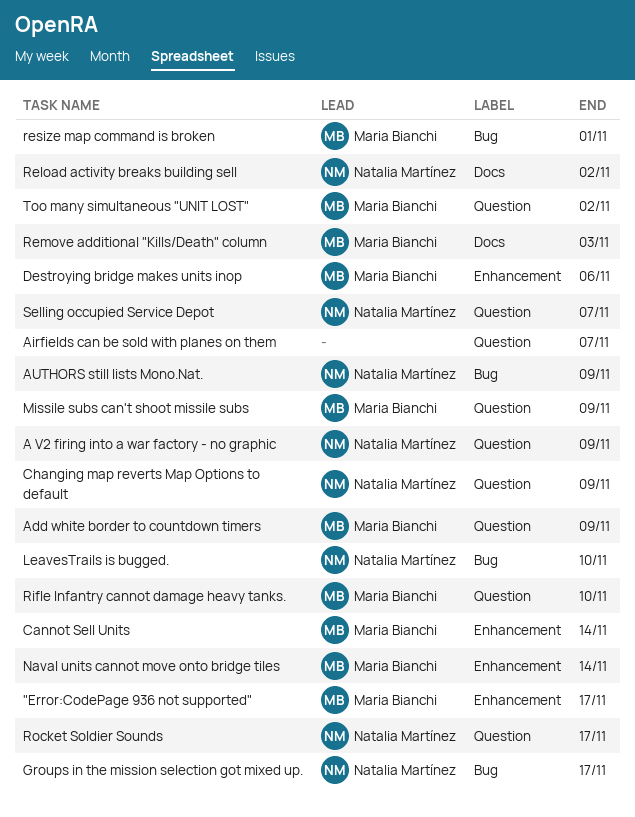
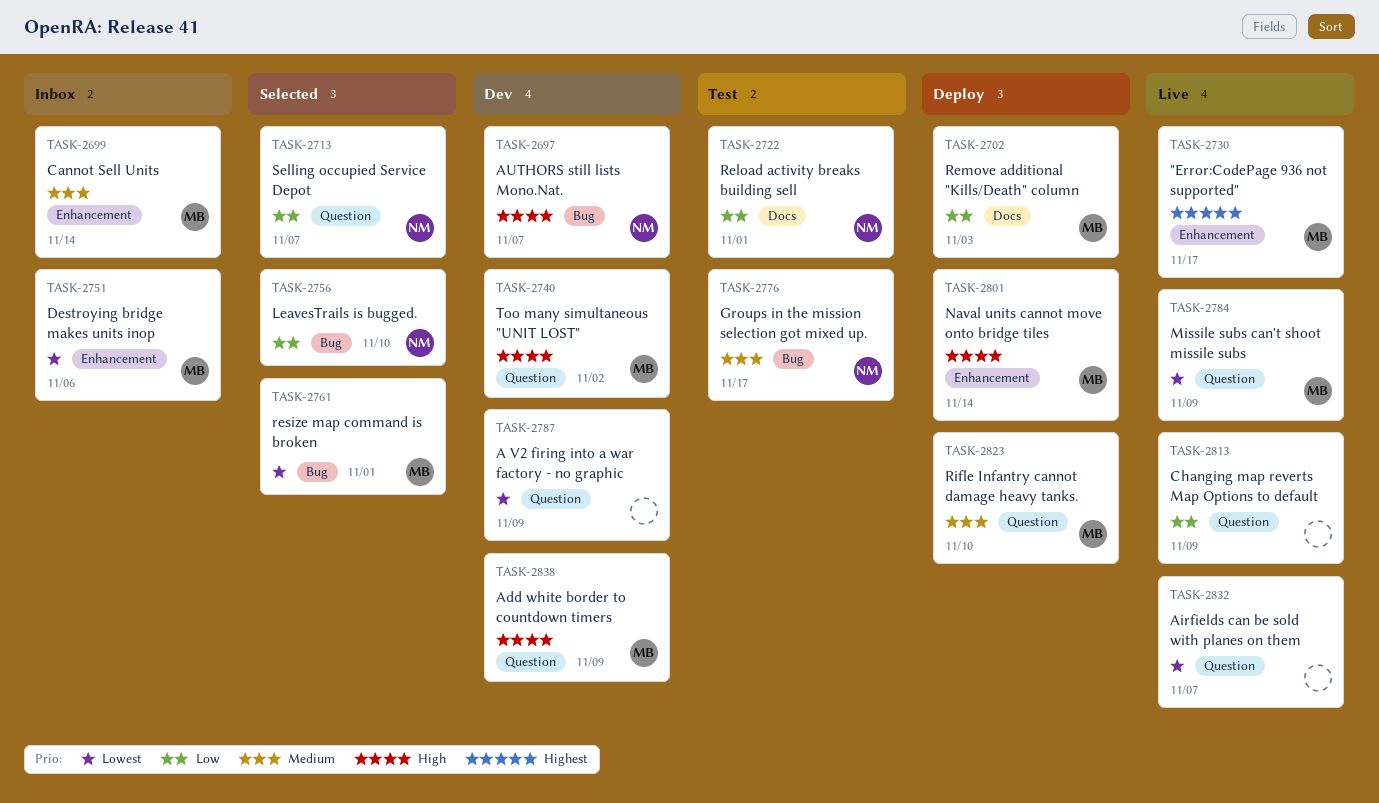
A V2 firing into a war factory - no graphic, owner: Natalia Martínez -> none
AUTHORS still lists Mono.Nat., due: Nov 9 -> Nov 7
Changing map reverts Map Options to default, owner: Natalia Martínez -> none
Reload activity breaks building sell, due: Nov 2 -> Nov 1
Rocket Soldier Sounds: present -> none

